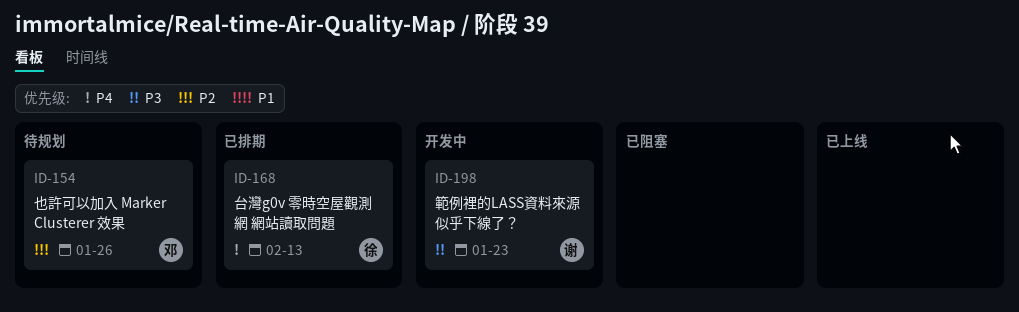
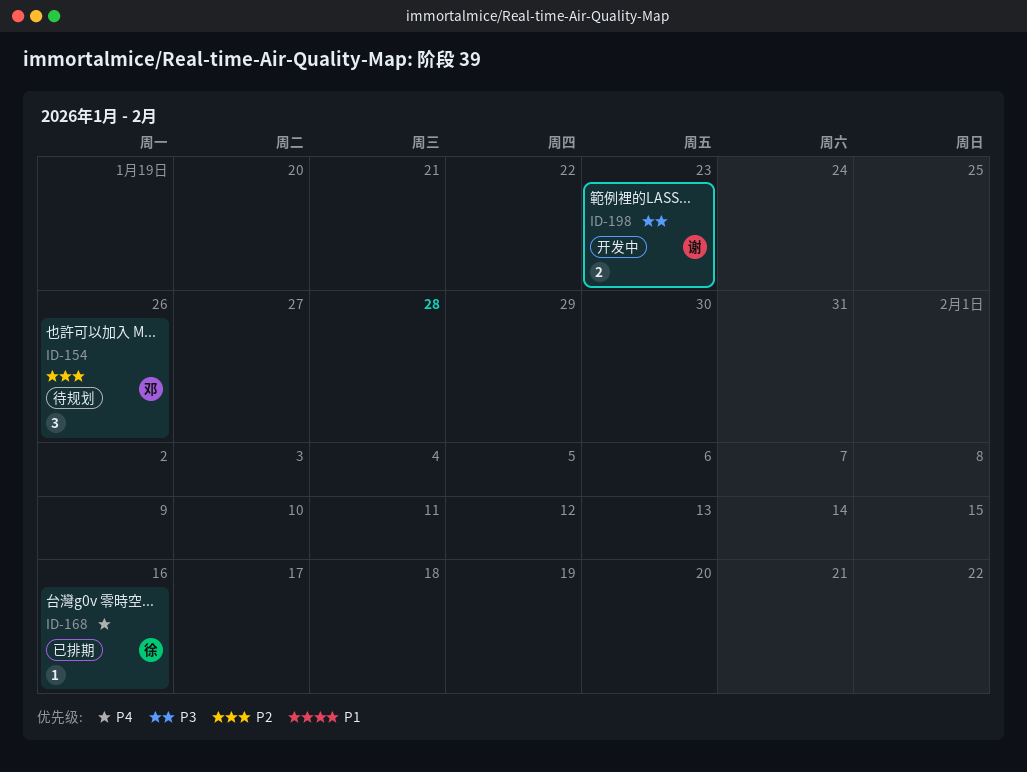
ID-168, due: Feb 13 -> Feb 16

